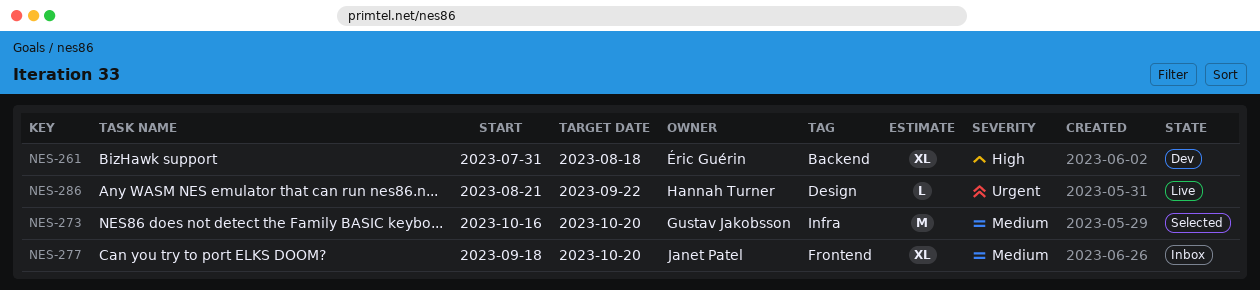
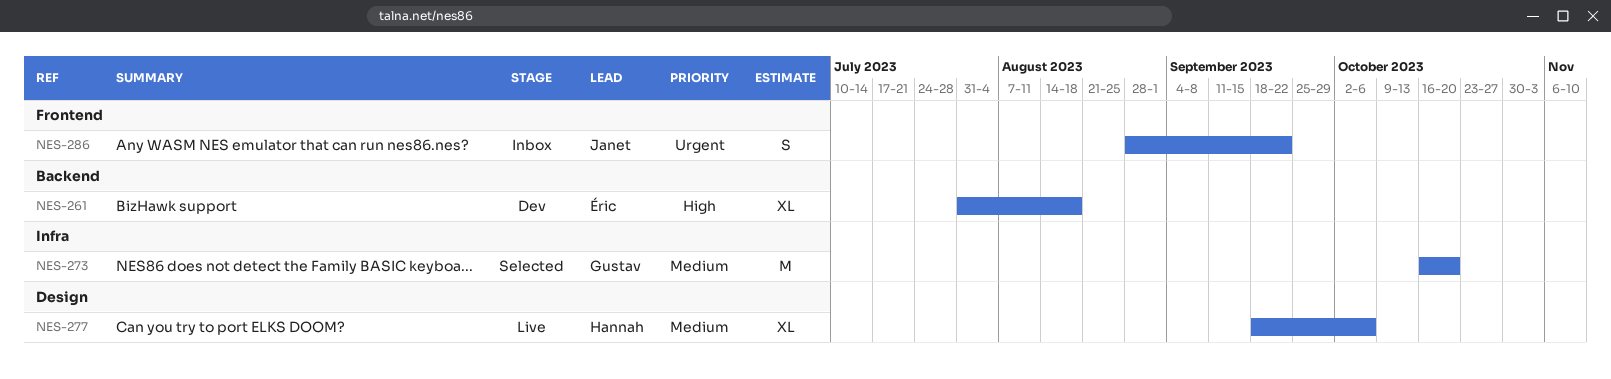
NES-277, status: Inbox -> Live
NES-277, owner: Janet Patel -> Hannah Turner
NES-277, label: Frontend -> Design
NES-277, due: Oct 20 -> Oct 6
NES-286, status: Live -> Inbox
NES-286, owner: Hannah Turner -> Janet Patel
NES-286, label: Design -> Frontend
NES-286, estimate: L -> S
NES-286, start: Aug 21 -> Aug 28

